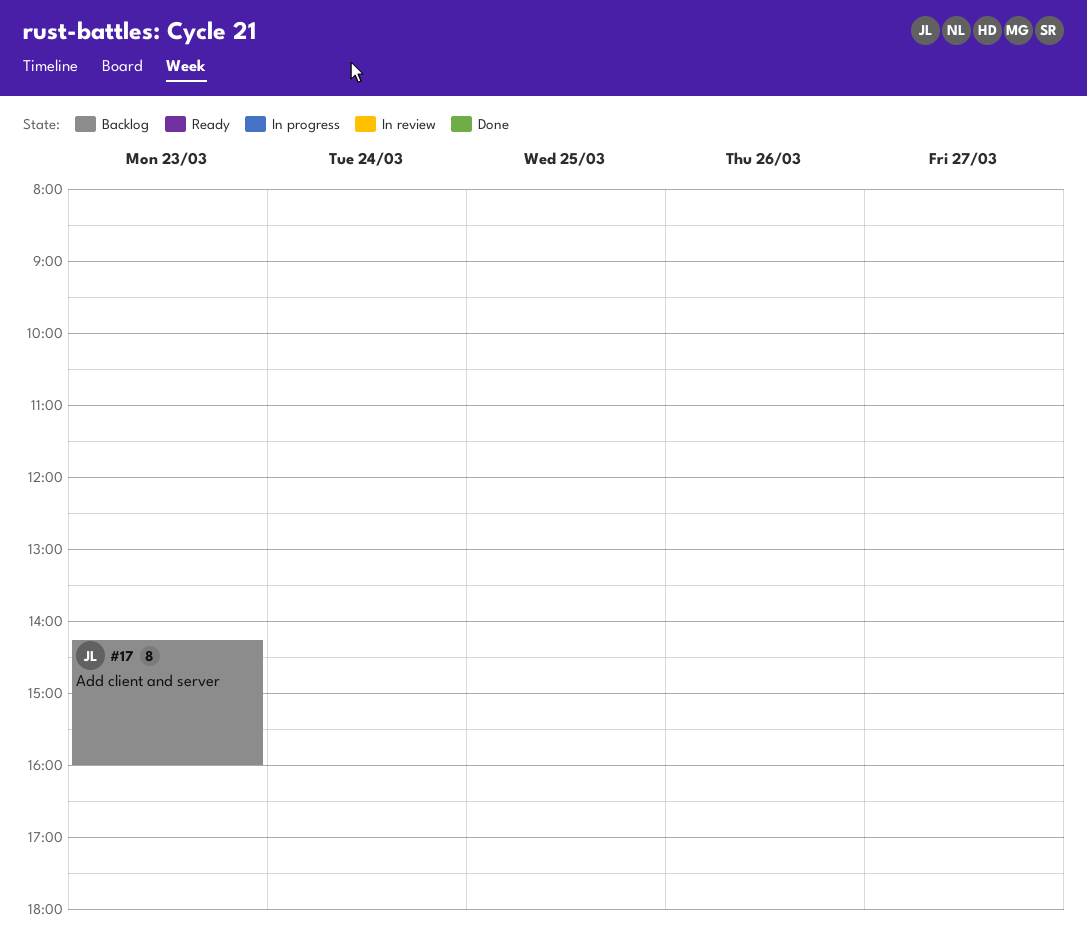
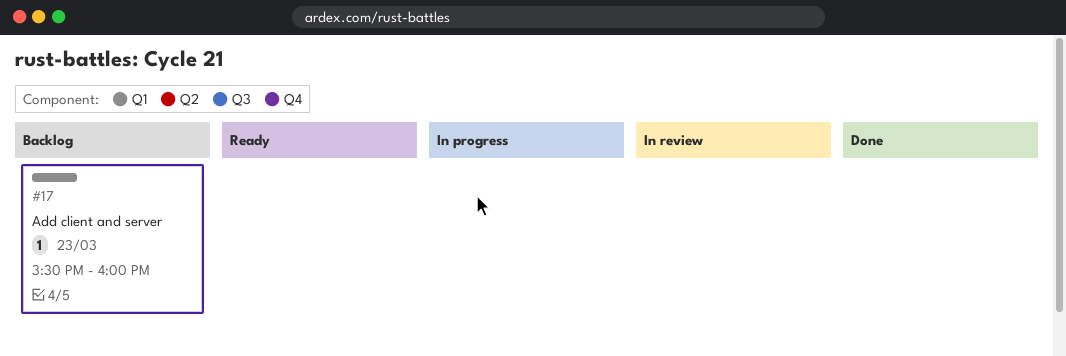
#17, estimate: 8 -> 1
#17, begins: 14:15 -> 15:30

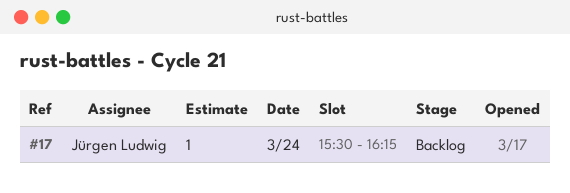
#17, day: Mar 23 -> Mar 24
#17, ends: 16:00 -> 16:15

